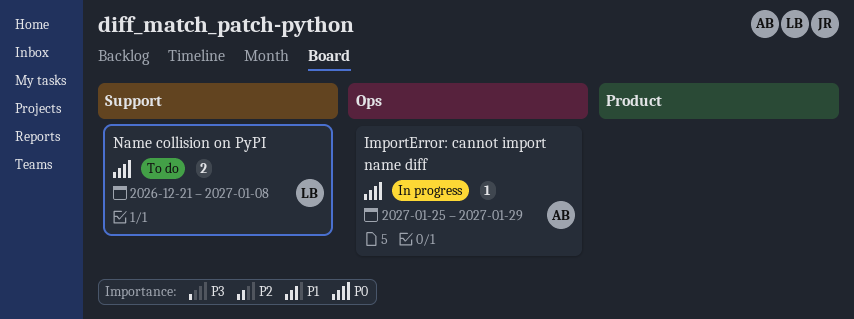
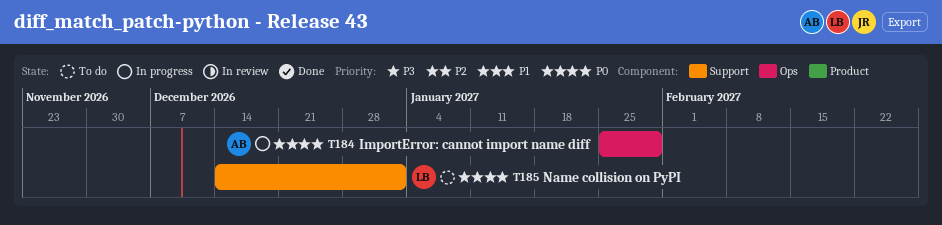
Name collision on PyPI, start: Dec 21 -> Dec 14
Name collision on PyPI, due: Jan 8 -> Jan 1

